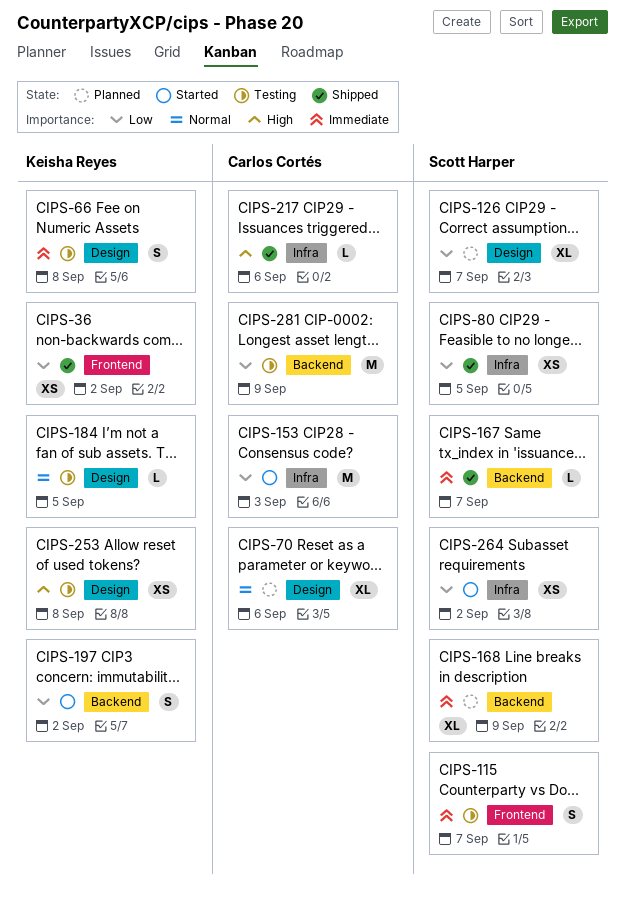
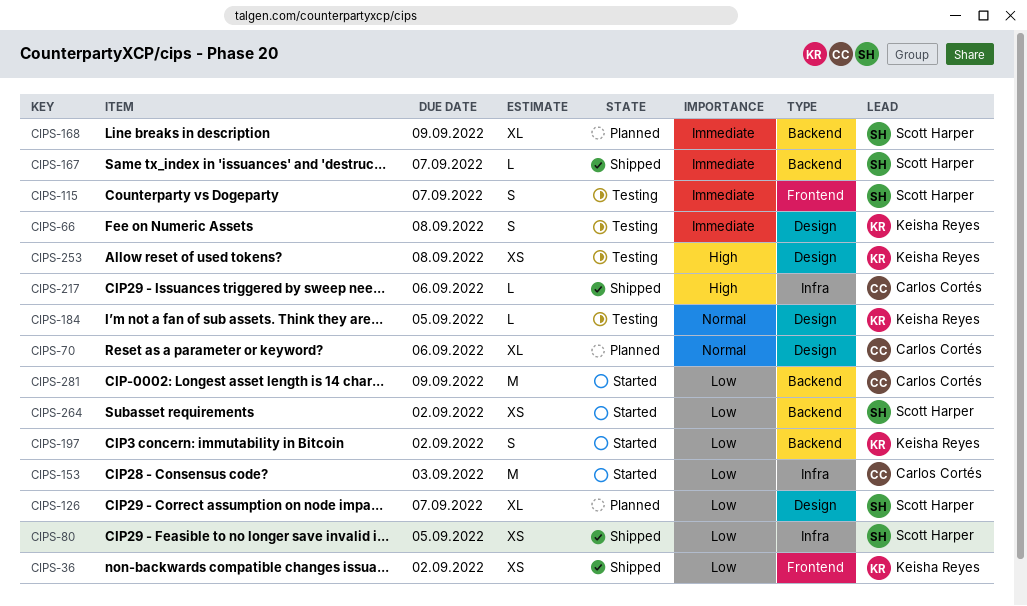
CIPS-264, label: Infra -> Backend
CIPS-281, status: Testing -> Started

